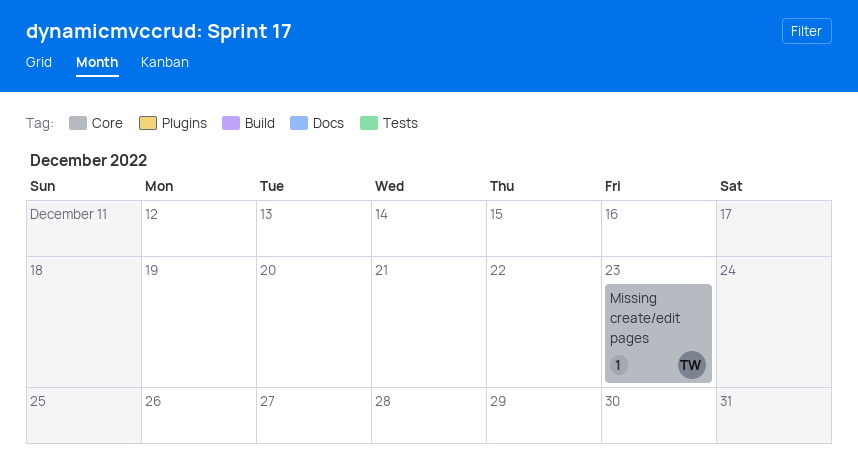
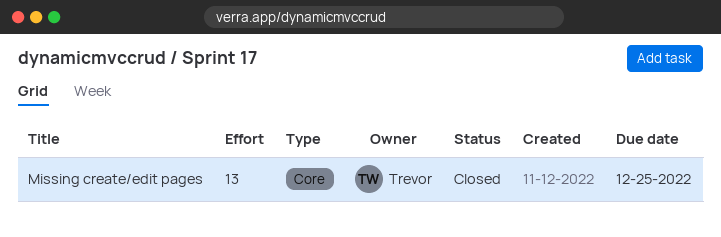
Missing create/edit pages, estimate: 1 -> 13
Missing create/edit pages, due: Dec 23 -> Dec 25

